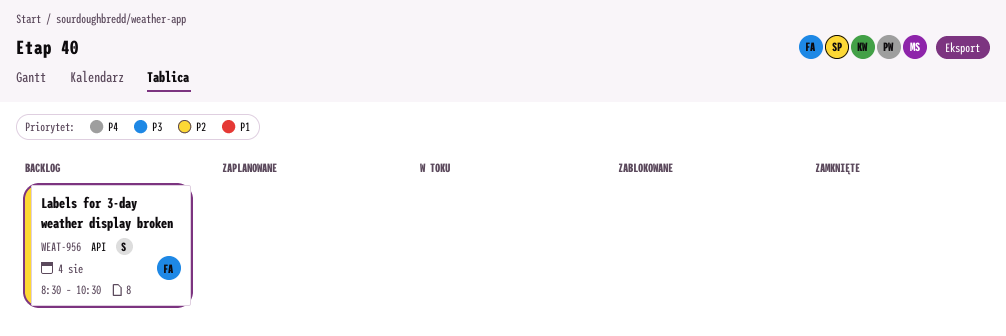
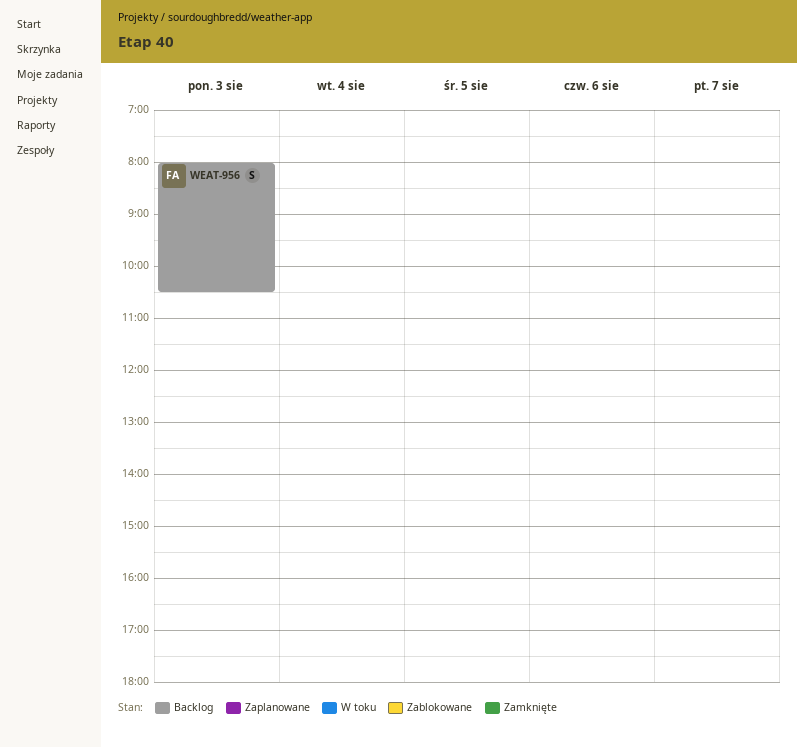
WEAT-956, day: Aug 4 -> Aug 3
WEAT-956, begins: 08:30 -> 08:00

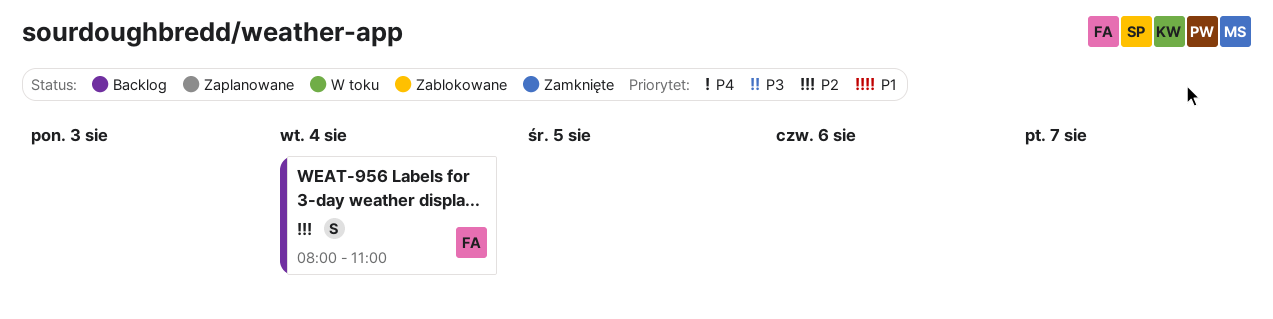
WEAT-956, day: Aug 3 -> Aug 4
WEAT-956, ends: 10:30 -> 11:00

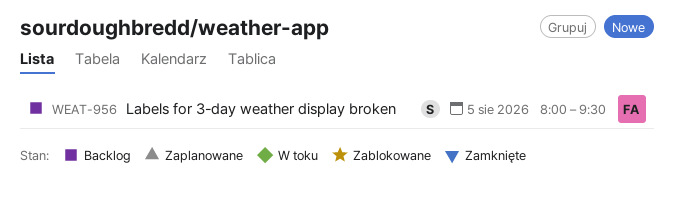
WEAT-956, day: Aug 4 -> Aug 5
WEAT-956, ends: 11:00 -> 09:30

